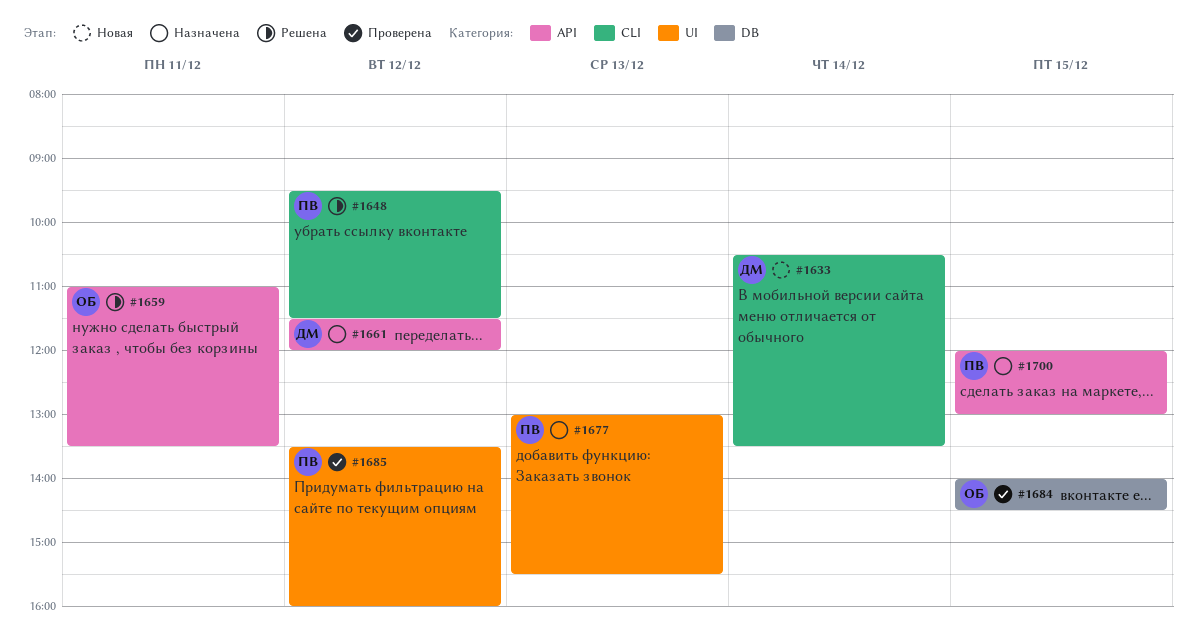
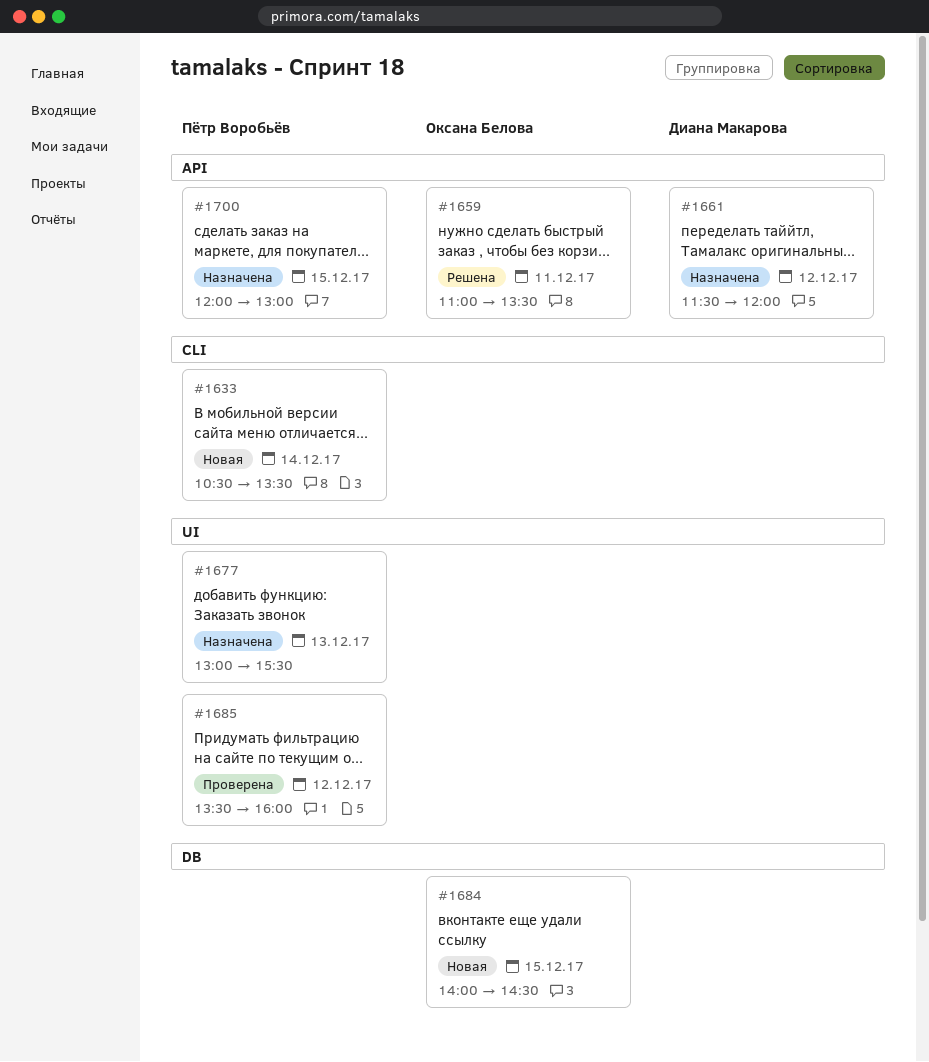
#1633, owner: Диана Макарова -> Пётр Воробьёв
#1648: present -> none
#1684, status: Проверена -> Новая

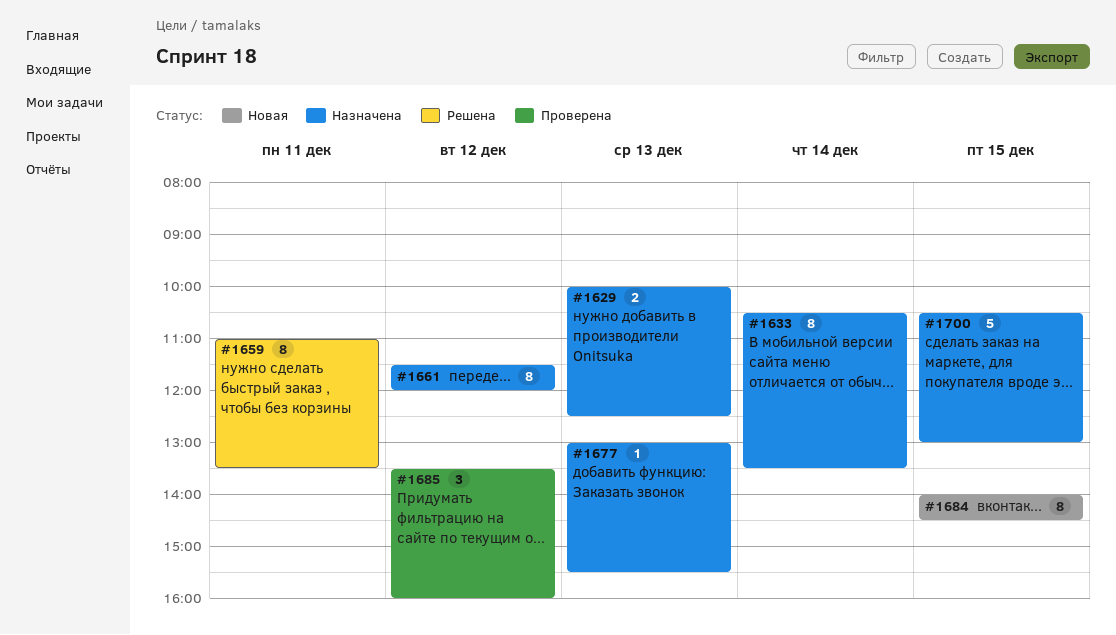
#1629: none -> present
#1633, status: Новая -> Назначена
#1700, begins: 12:00 -> 10:30

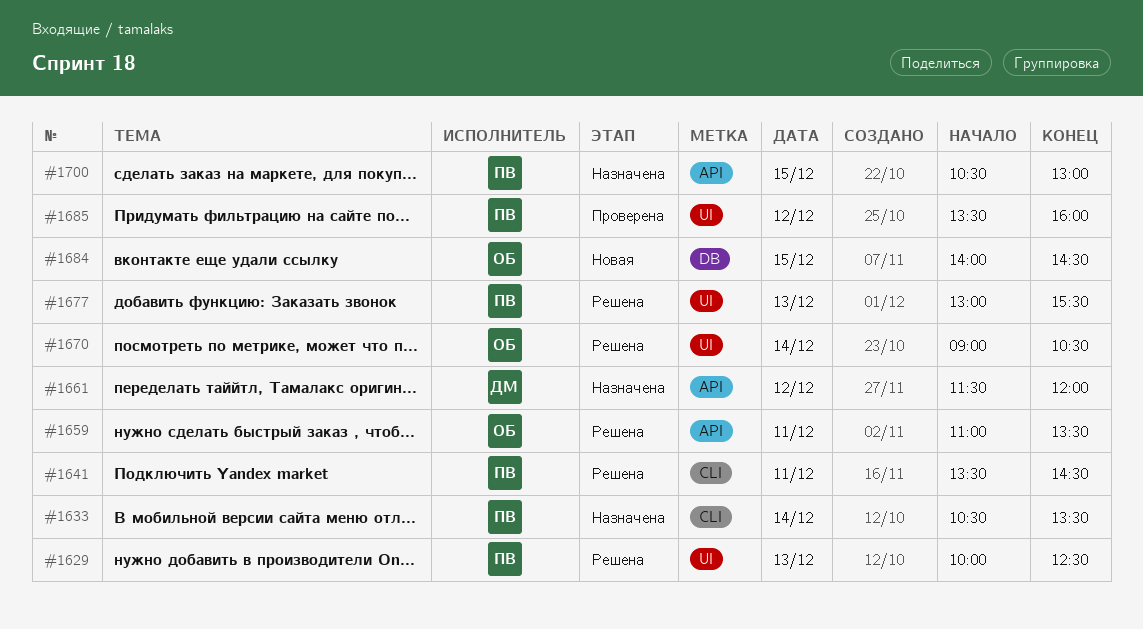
#1629, status: Назначена -> Решена
#1641: none -> present
#1670: none -> present
#1677, status: Назначена -> Решена

